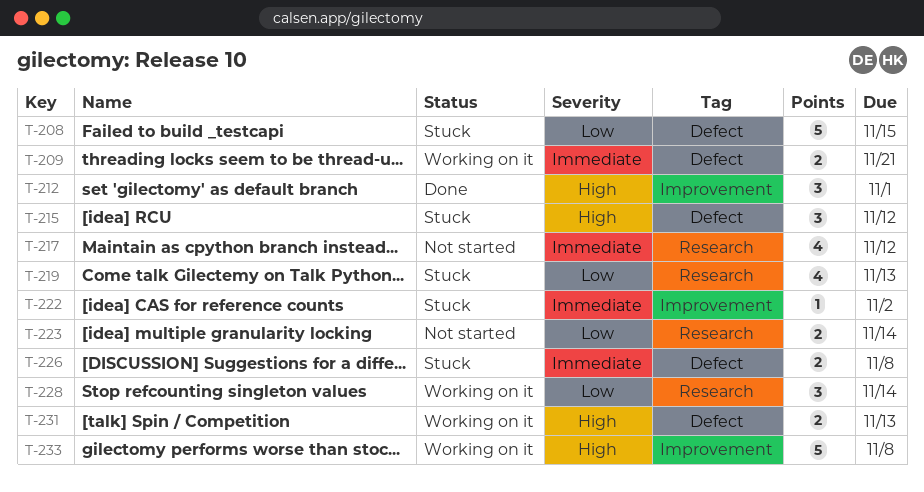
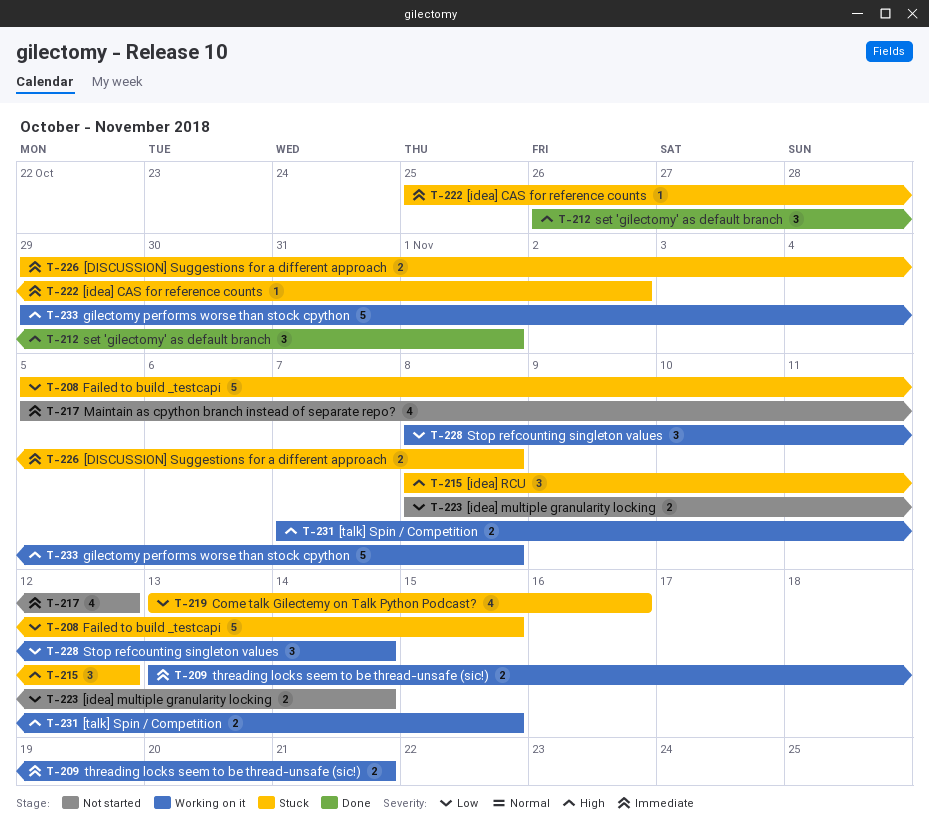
T-219, due: Nov 13 -> Nov 16
T-231, due: Nov 13 -> Nov 15

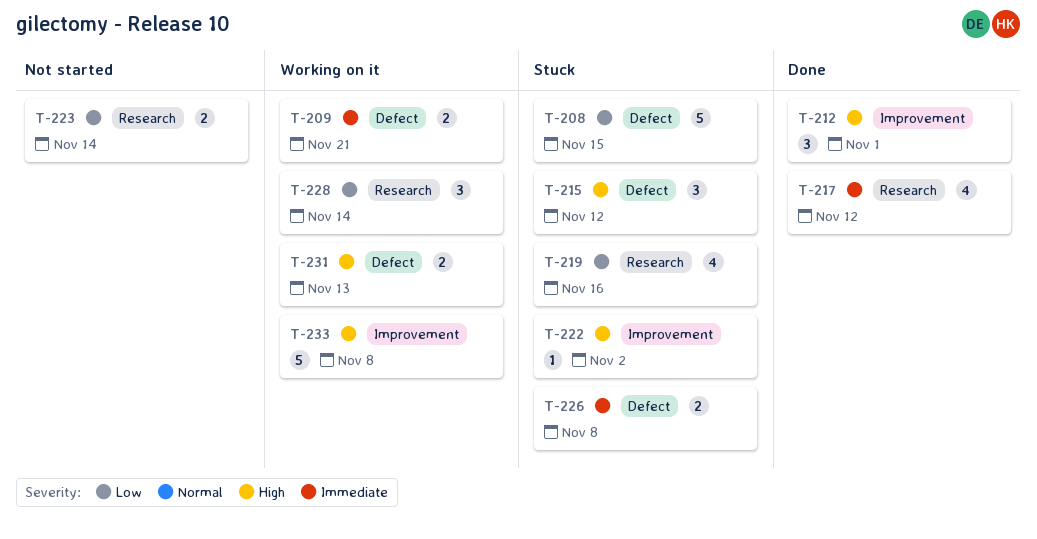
T-217, status: Not started -> Done
T-222, priority: Immediate -> High
T-231, due: Nov 15 -> Nov 13

